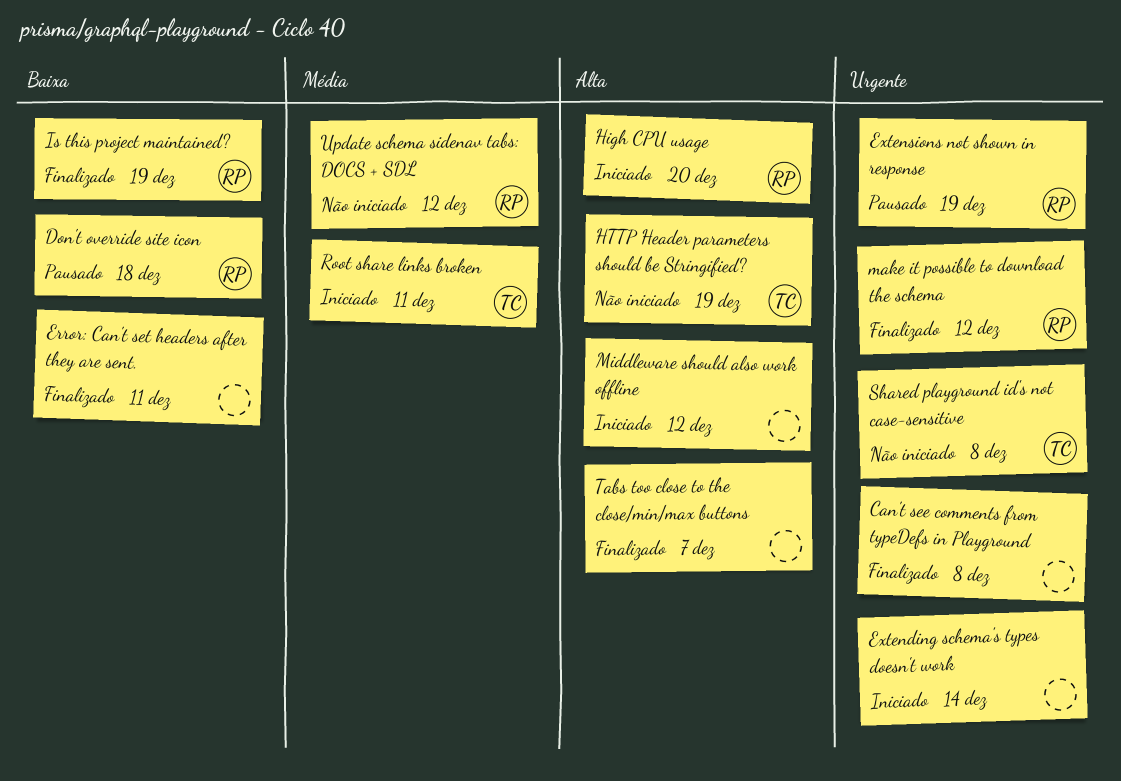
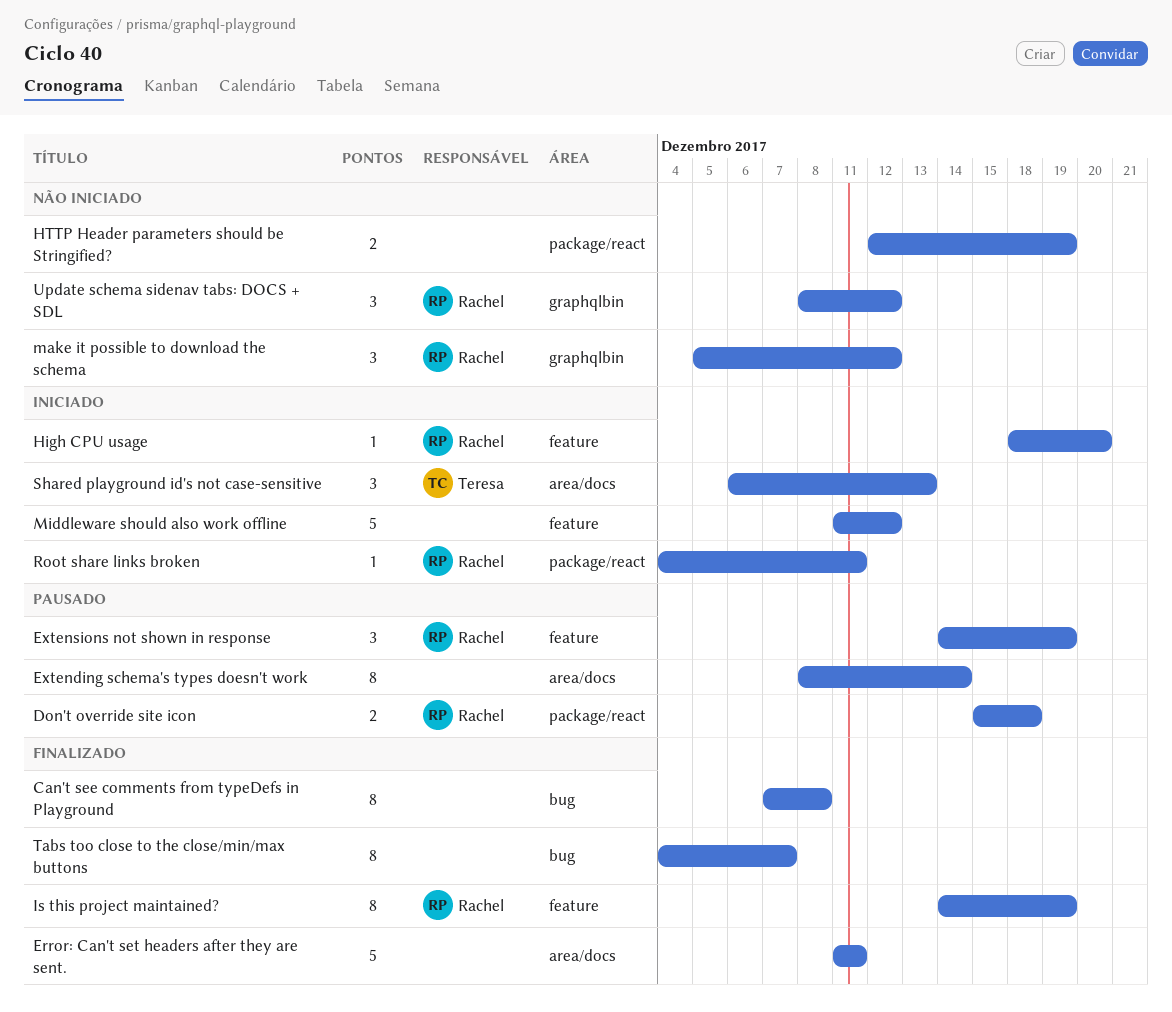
Extending schema's types doesn't work, status: Iniciado -> Pausado
HTTP Header parameters should be Stringified?, owner: Teresa -> none
make it possible to download the schema, status: Finalizado -> Não iniciado
Root share links broken, owner: Teresa -> Rachel
Shared playground id's not case-sensitive, status: Não iniciado -> Iniciado
Shared playground id's not case-sensitive, due: Dec 8 -> Dec 13

